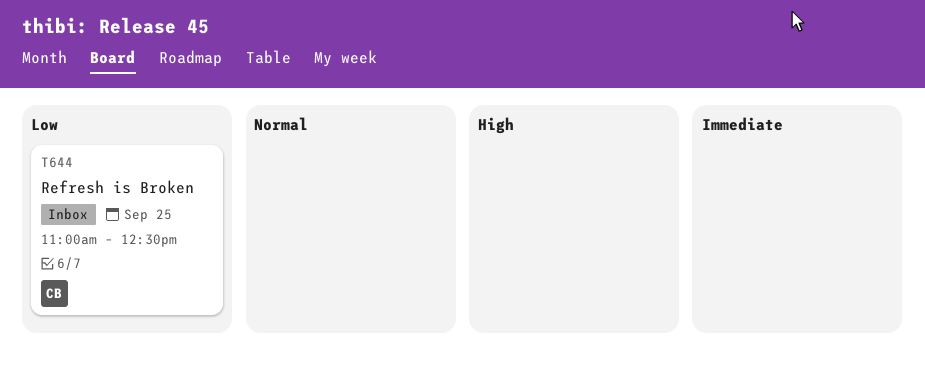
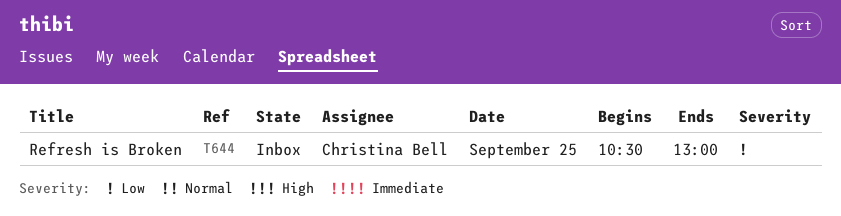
T644, begins: 11:00 -> 10:30
T644, ends: 12:30 -> 13:00

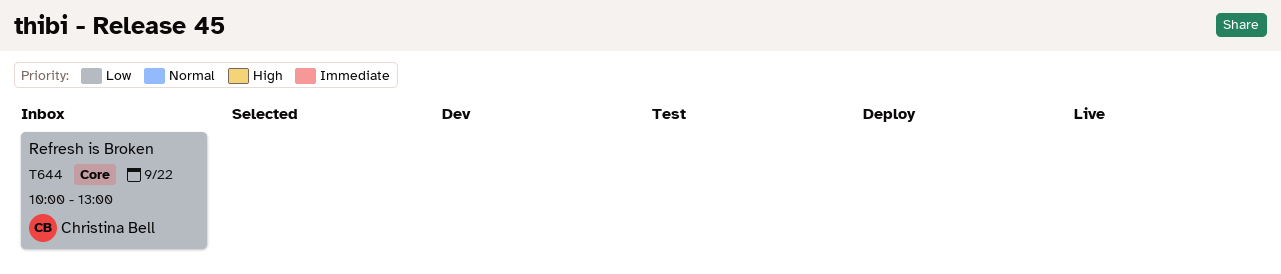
T644, day: Sep 25 -> Sep 22
T644, begins: 10:30 -> 10:00

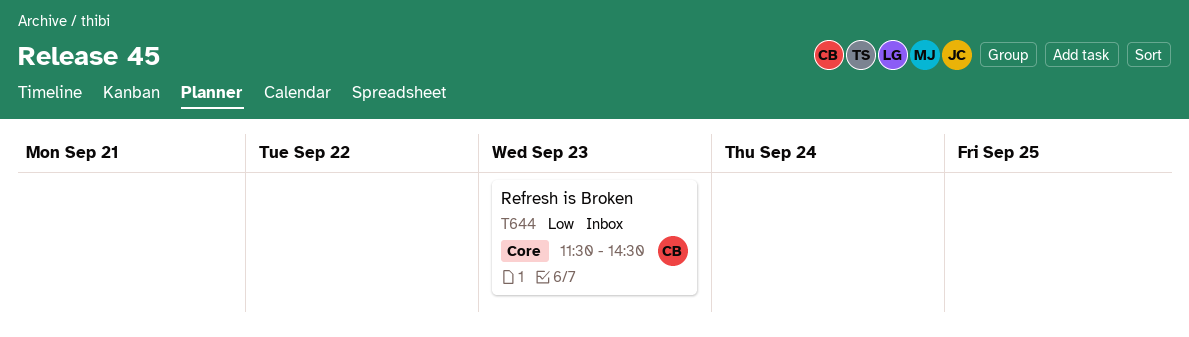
T644, day: Sep 22 -> Sep 23
T644, begins: 10:00 -> 11:30
T644, ends: 13:00 -> 14:30

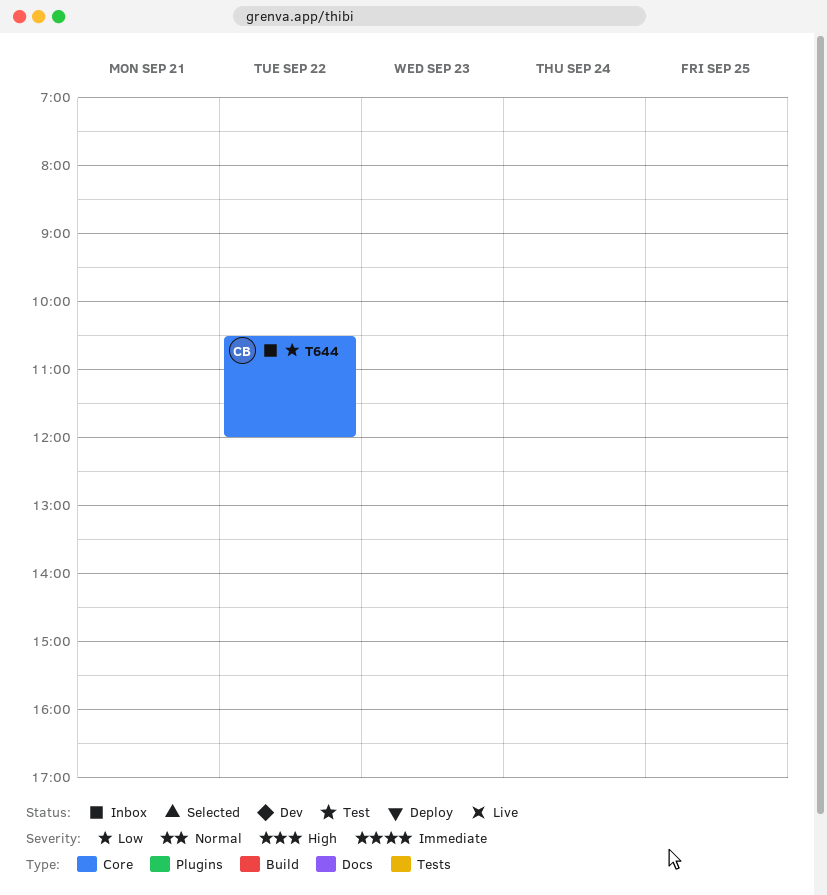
T644, day: Sep 23 -> Sep 22
T644, begins: 11:30 -> 10:30
T644, ends: 14:30 -> 12:00

